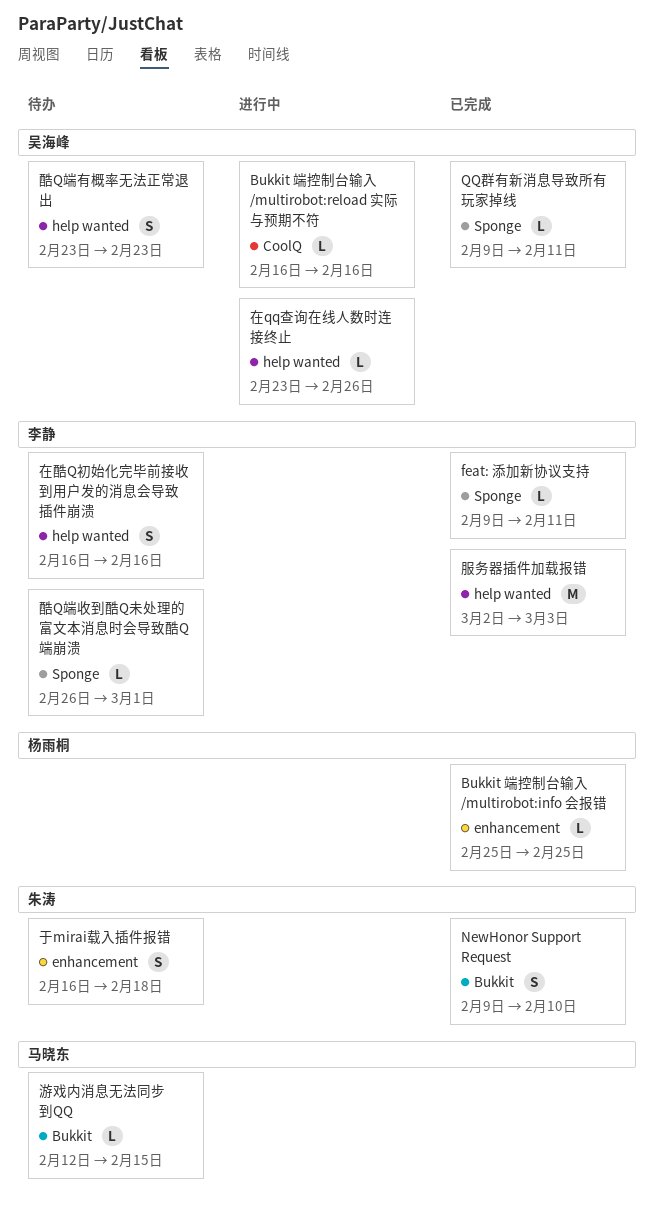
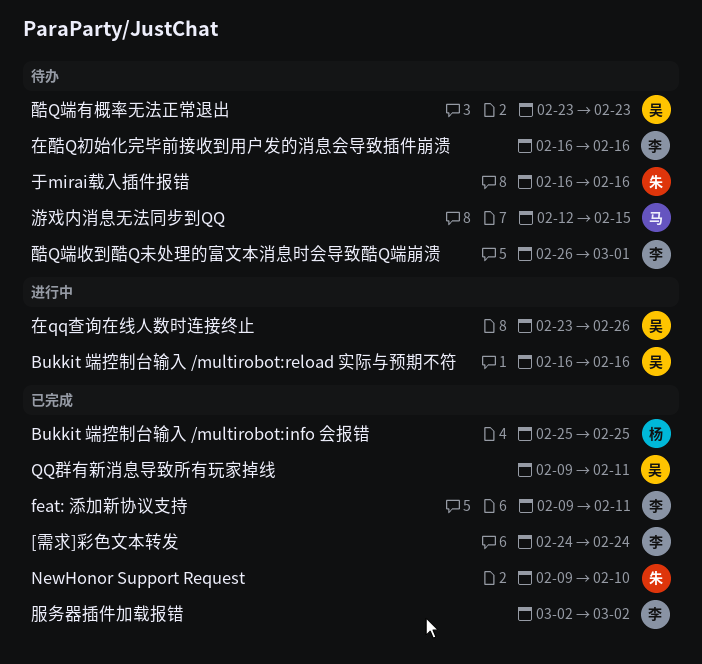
[需求]彩色文本转发: none -> present
于mirai载入插件报错, due: Feb 18 -> Feb 16
服务器插件加载报错, due: Mar 3 -> Mar 2

